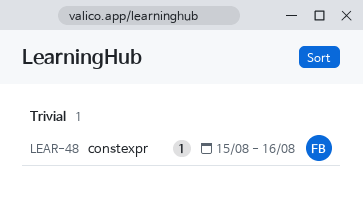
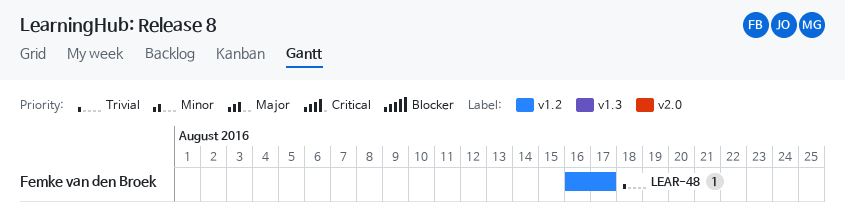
LEAR-48, start: Aug 15 -> Aug 16
LEAR-48, due: Aug 16 -> Aug 17

